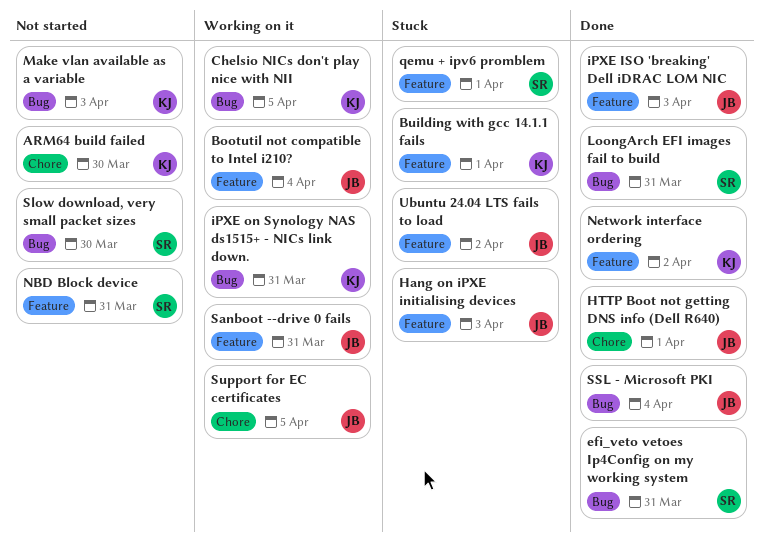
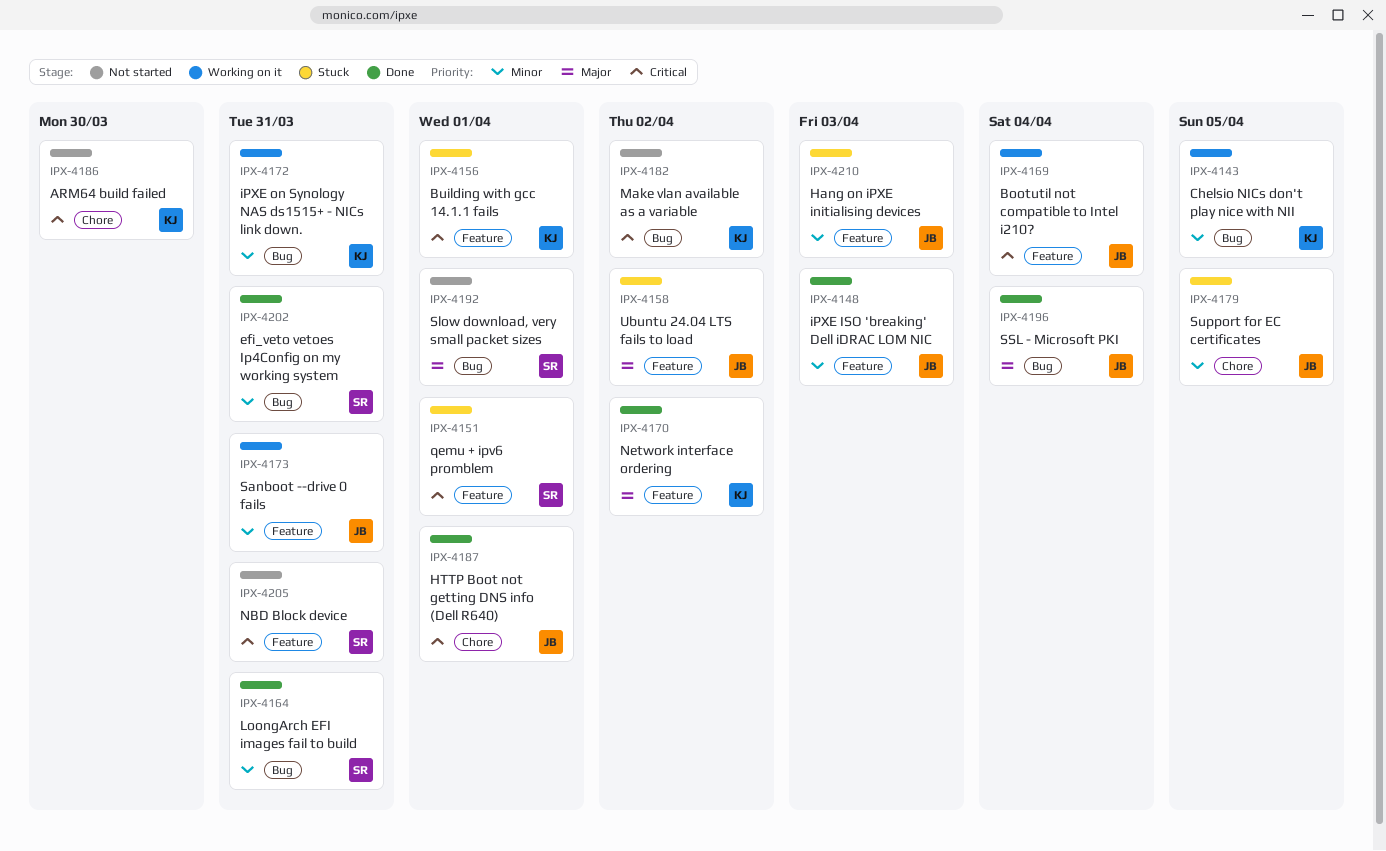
Make vlan available as a variable, due: Apr 3 -> Apr 2
Slow download, very small packet sizes, due: Mar 30 -> Apr 1
Support for EC certificates, status: Working on it -> Stuck

